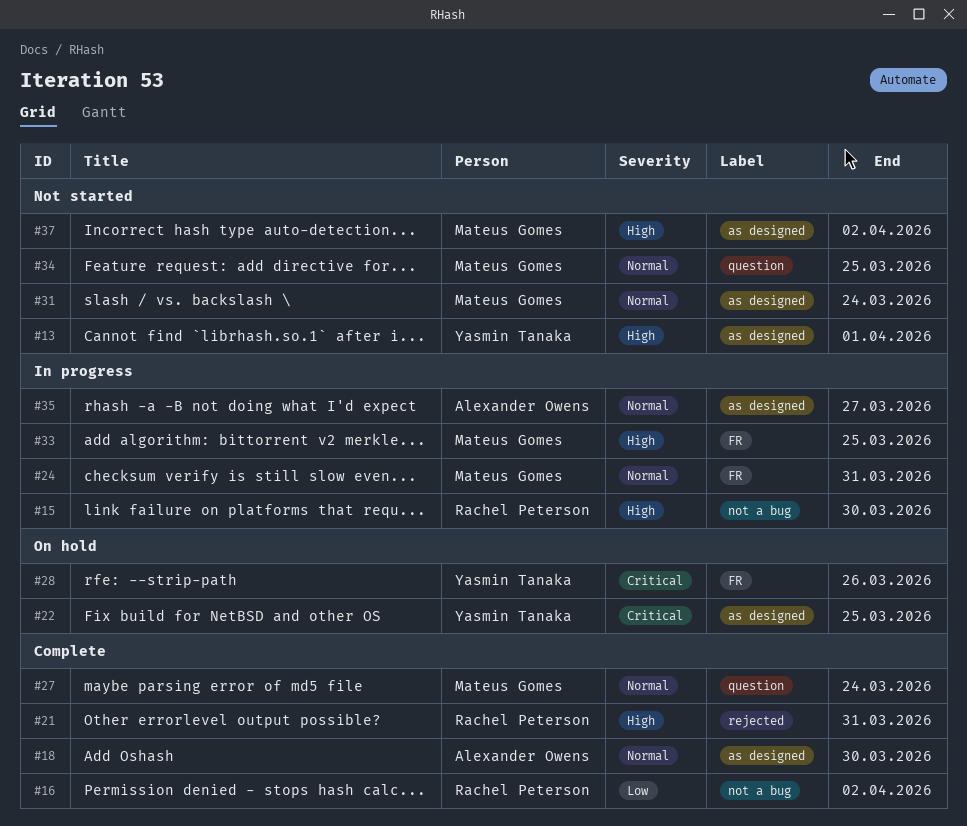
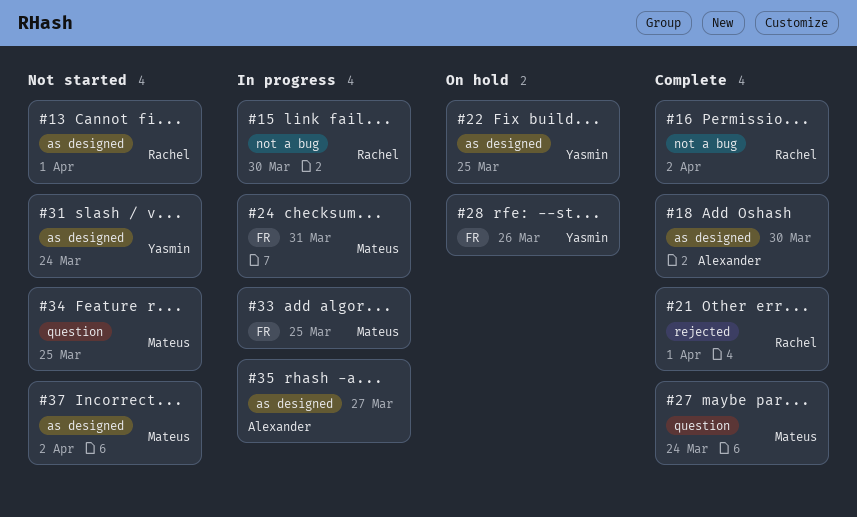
#13, owner: Yasmin Tanaka -> Rachel Peterson
#21, due: Mar 31 -> Apr 1
#31, owner: Mateus Gomes -> Yasmin Tanaka

